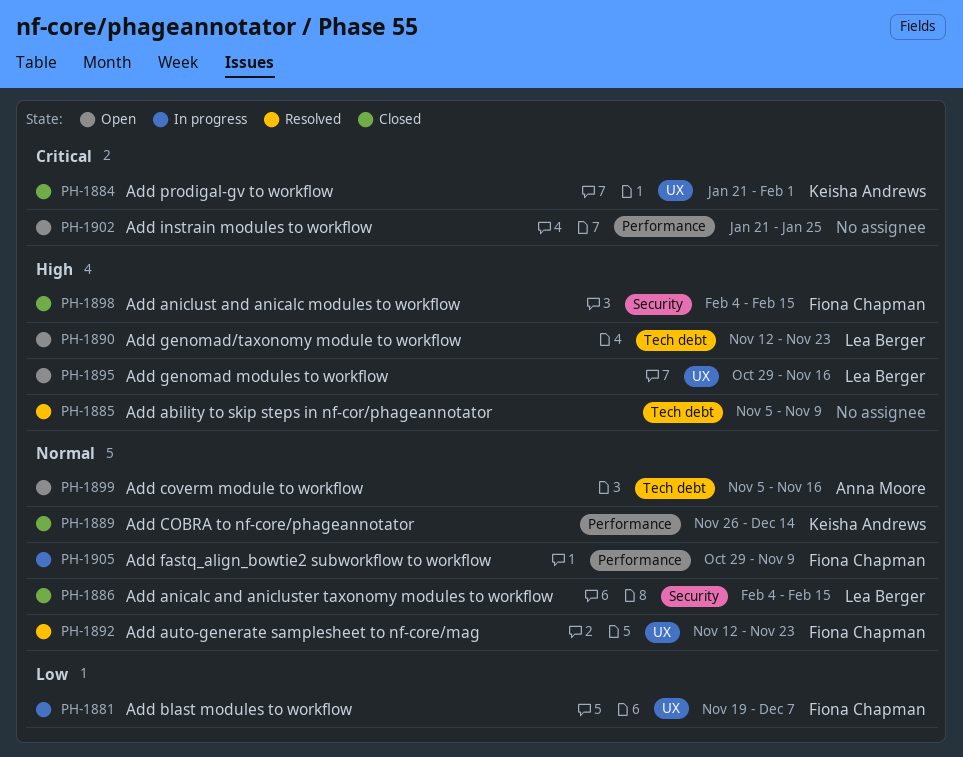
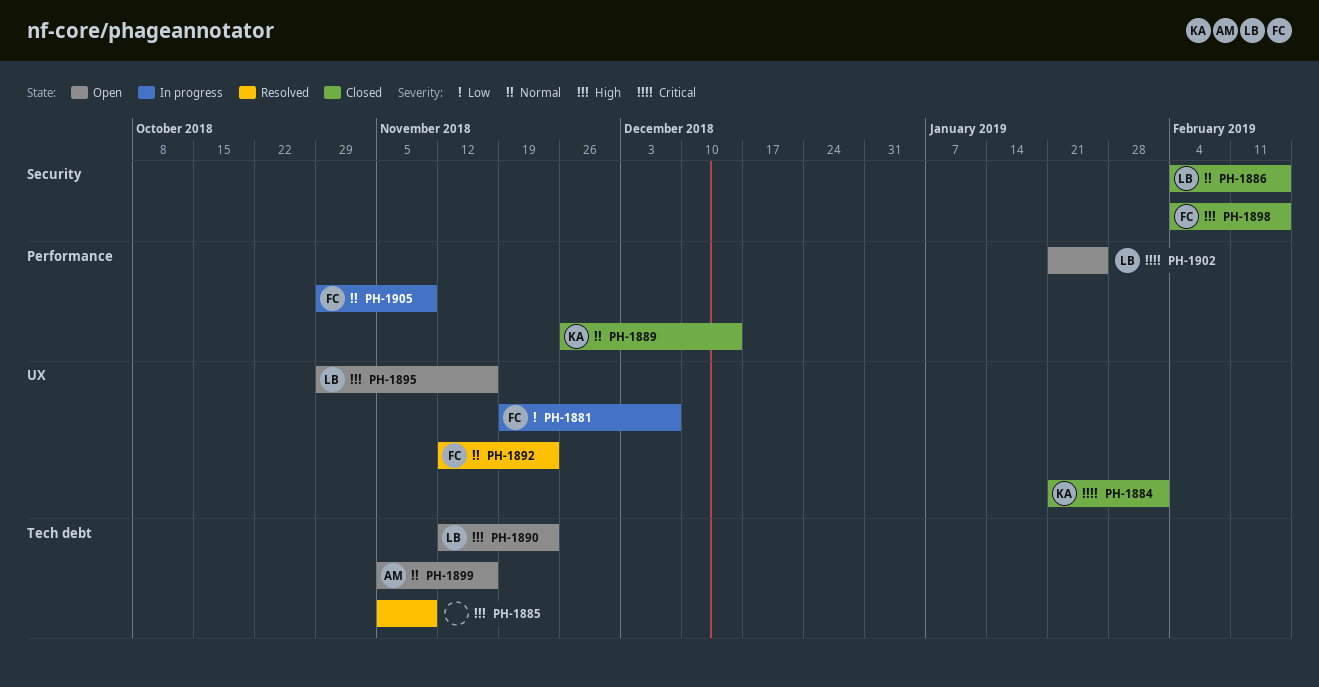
PH-1902, owner: none -> Lea Berger

